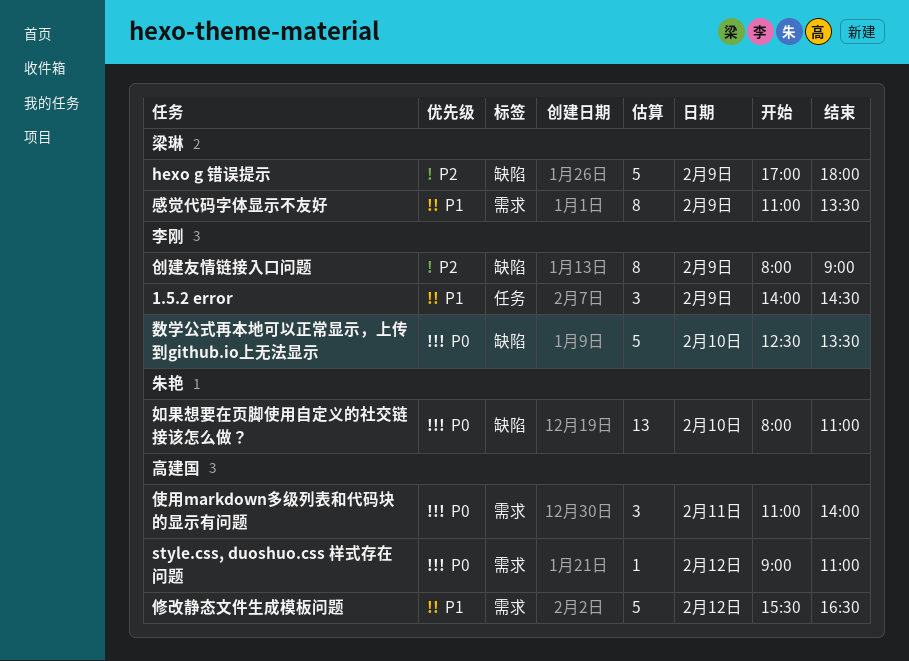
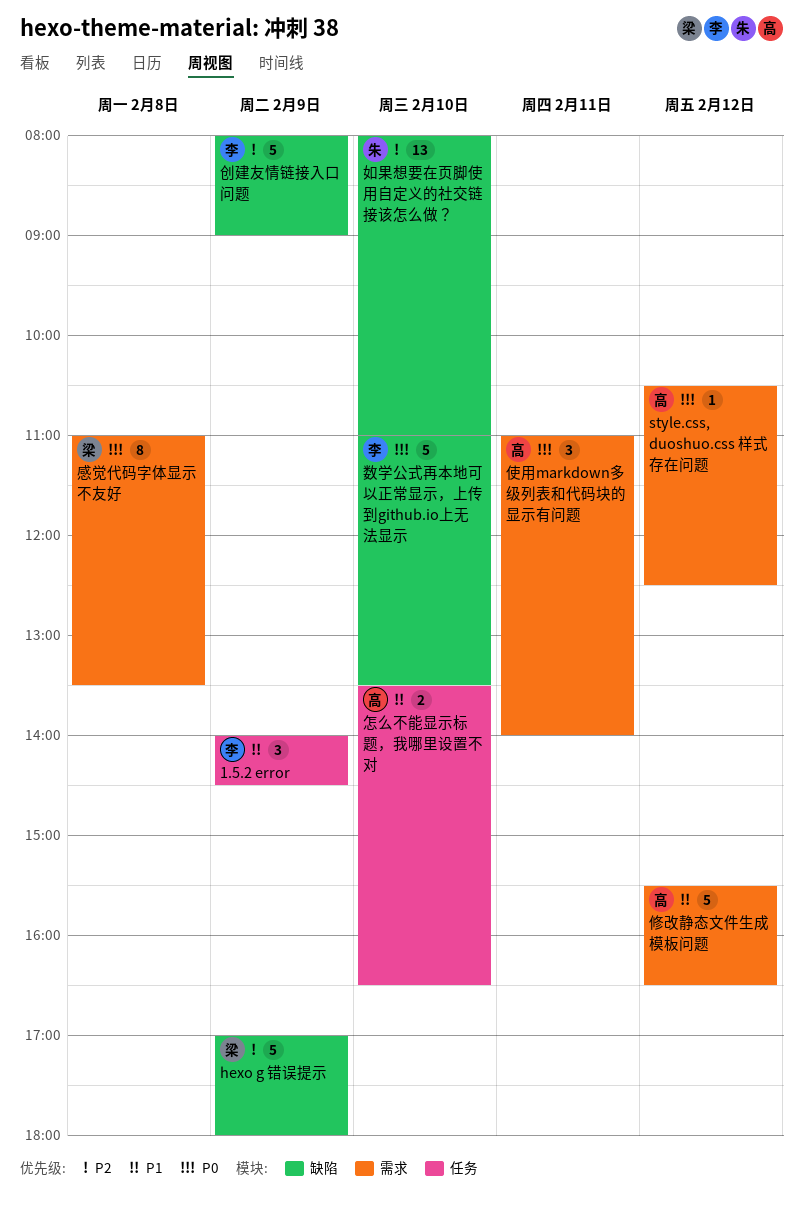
style.css, duoshuo.css 样式存在问题, begins: 09:00 -> 10:30
style.css, duoshuo.css 样式存在问题, ends: 11:00 -> 12:30
创建友情链接入口问题, estimate: 8 -> 5
如果想要在页脚使用自定义的社交链接该怎么做？, priority: P0 -> P2
怎么不能显示标题，我哪里设置不对: none -> present
感觉代码字体显示不友好, priority: P1 -> P0
感觉代码字体显示不友好, day: Feb 9 -> Feb 8
数学公式再本地可以正常显示，上传到github.io上无法显示, begins: 12:30 -> 11:00

